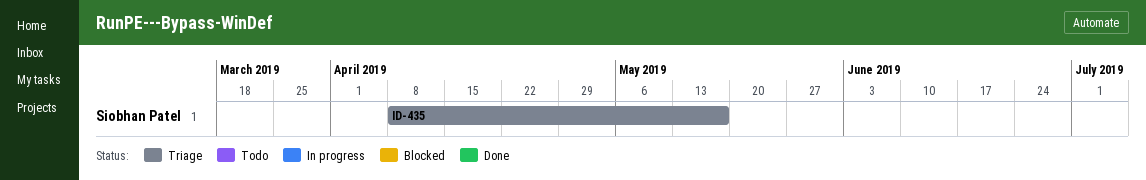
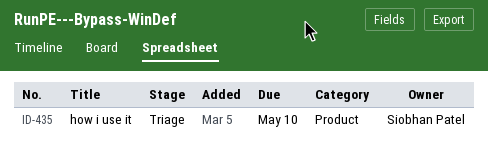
ID-435, due: May 17 -> May 10

